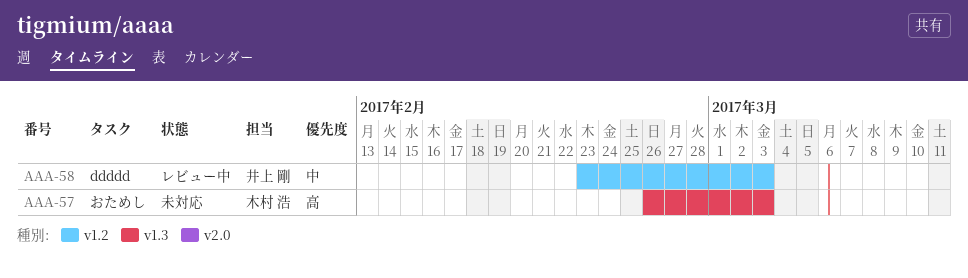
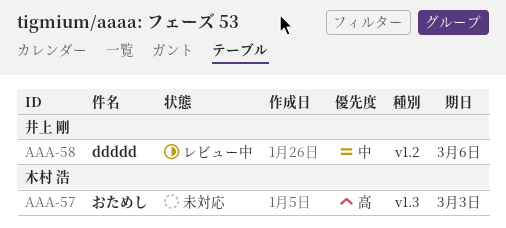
AAA-58, due: Mar 3 -> Mar 6

